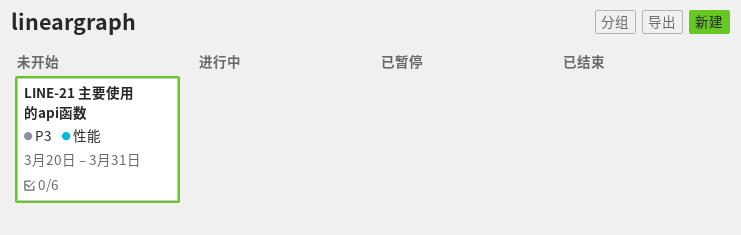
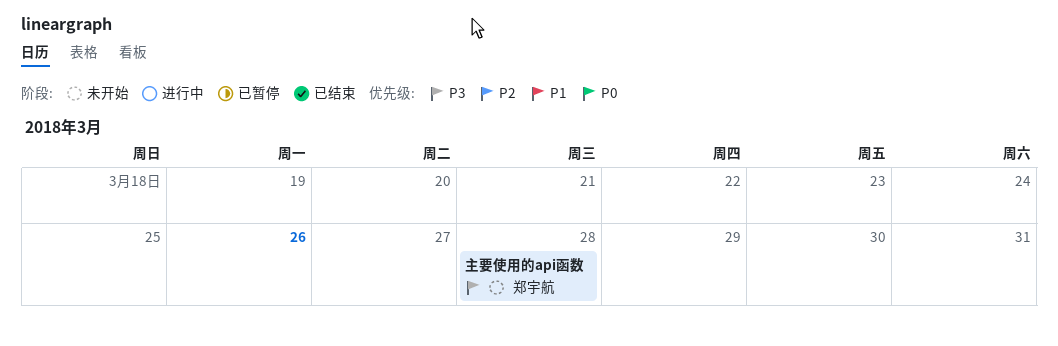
主要使用的api函数, due: Mar 31 -> Mar 28

